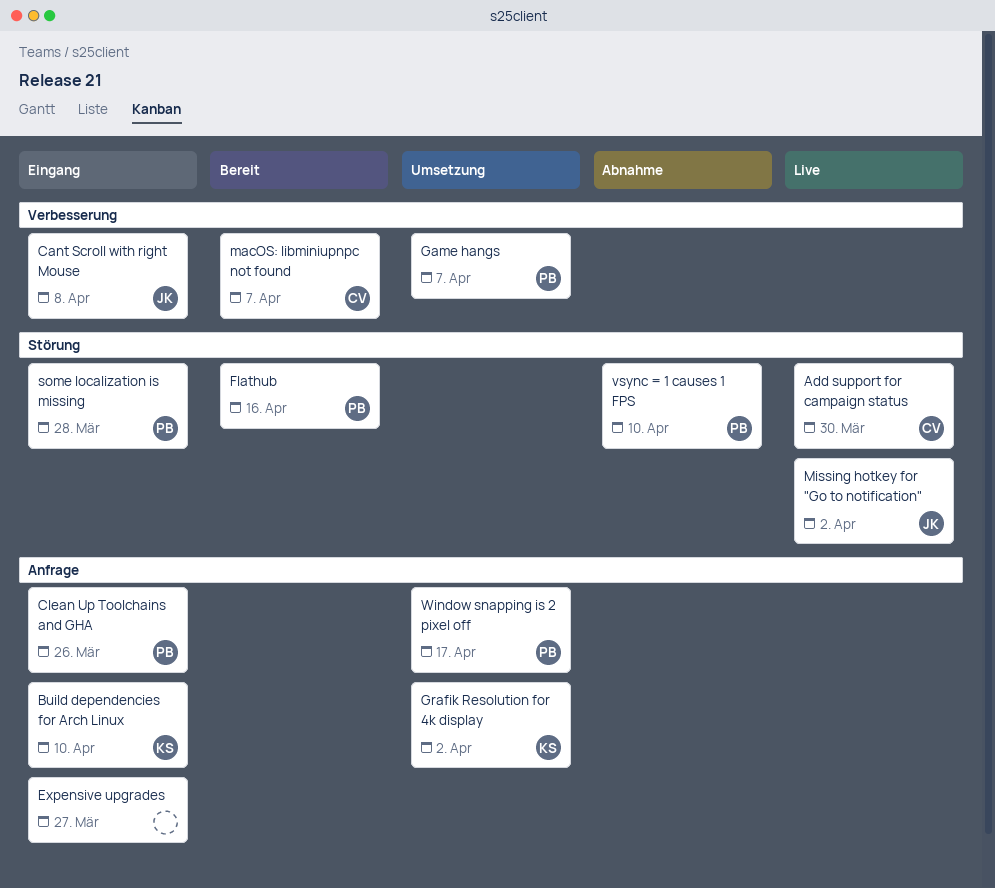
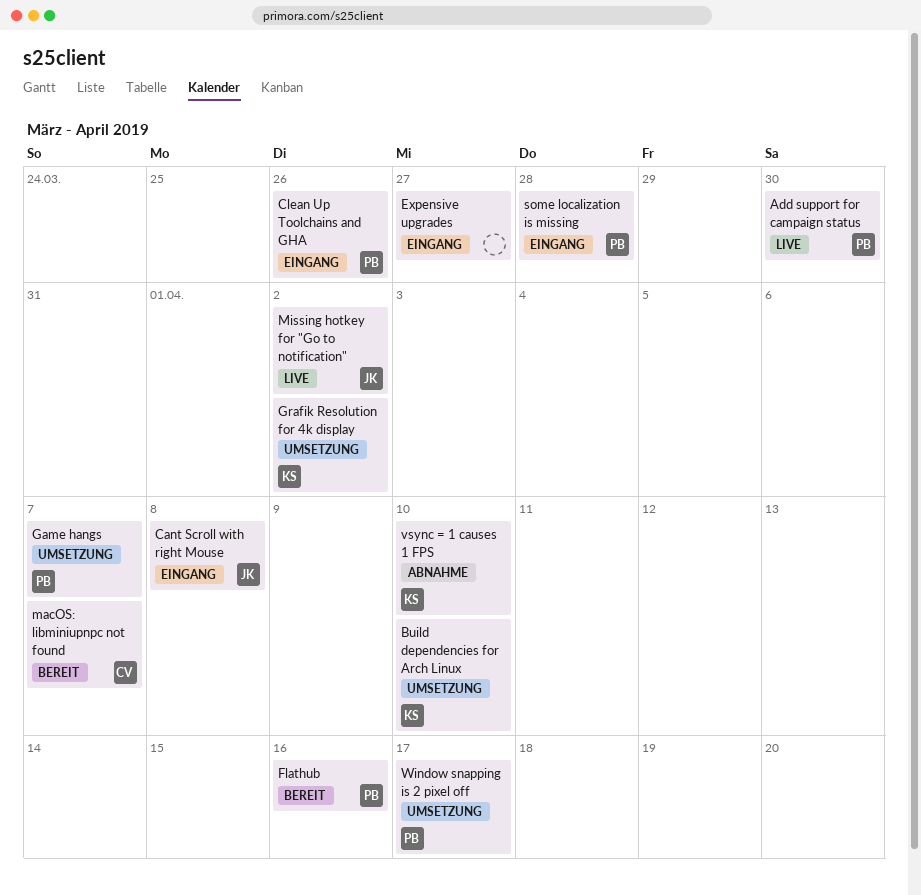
Add support for campaign status, owner: CV -> PB
Build dependencies for Arch Linux, status: Eingang -> Umsetzung
vsync = 1 causes 1 FPS, owner: PB -> KS

